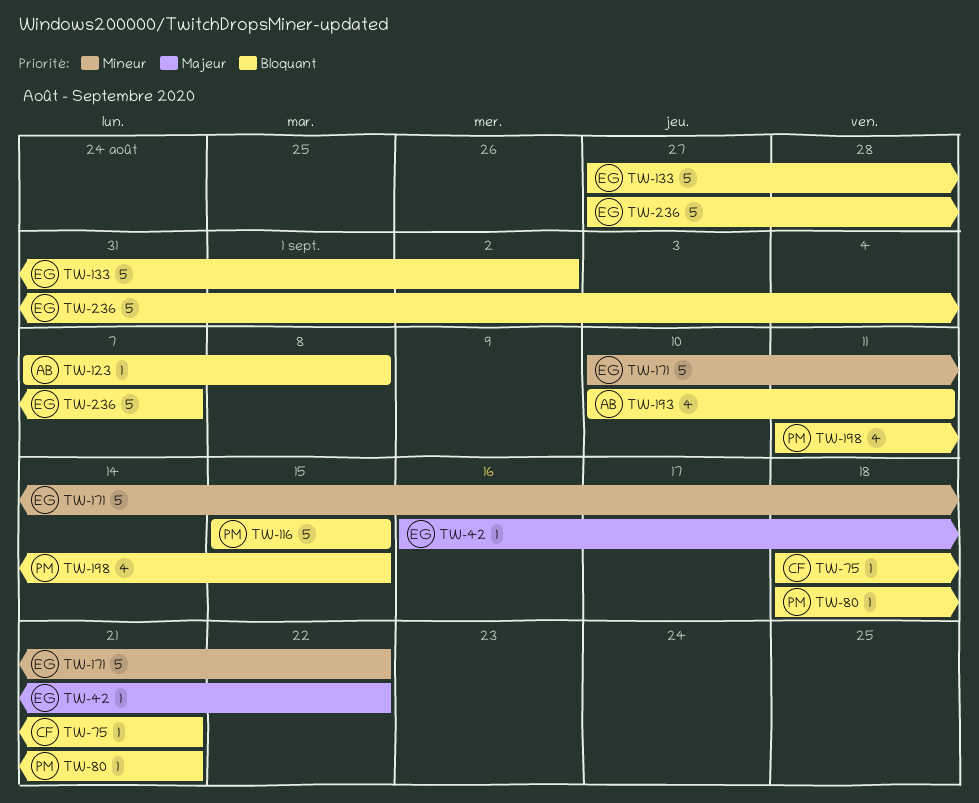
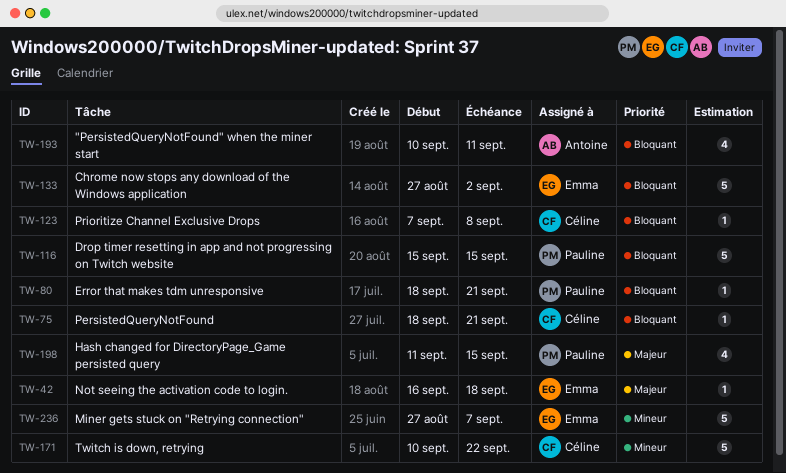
TW-42, due: Sep 22 -> Sep 18
TW-123, owner: Antoine -> Céline
TW-171, owner: Emma -> Céline
TW-198, priority: Bloquant -> Majeur
TW-236, priority: Bloquant -> Mineur

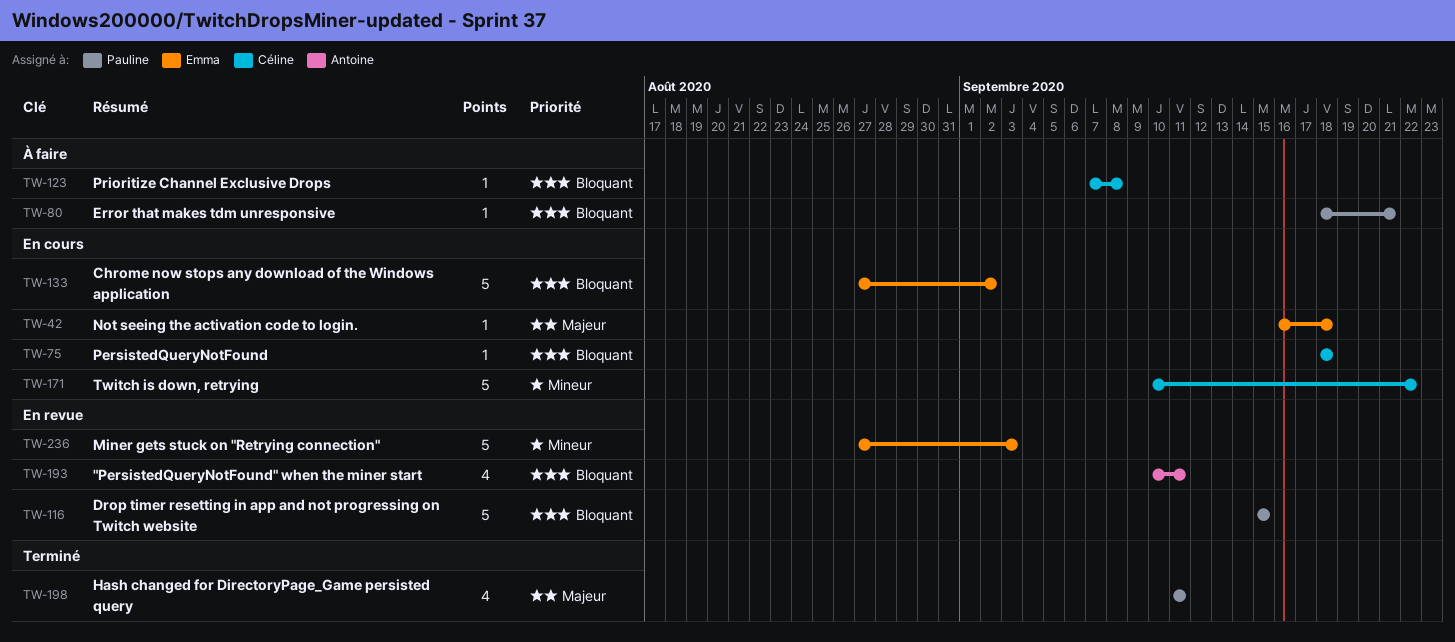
TW-75, due: Sep 21 -> Sep 18
TW-198, due: Sep 15 -> Sep 11
TW-236, due: Sep 7 -> Sep 3

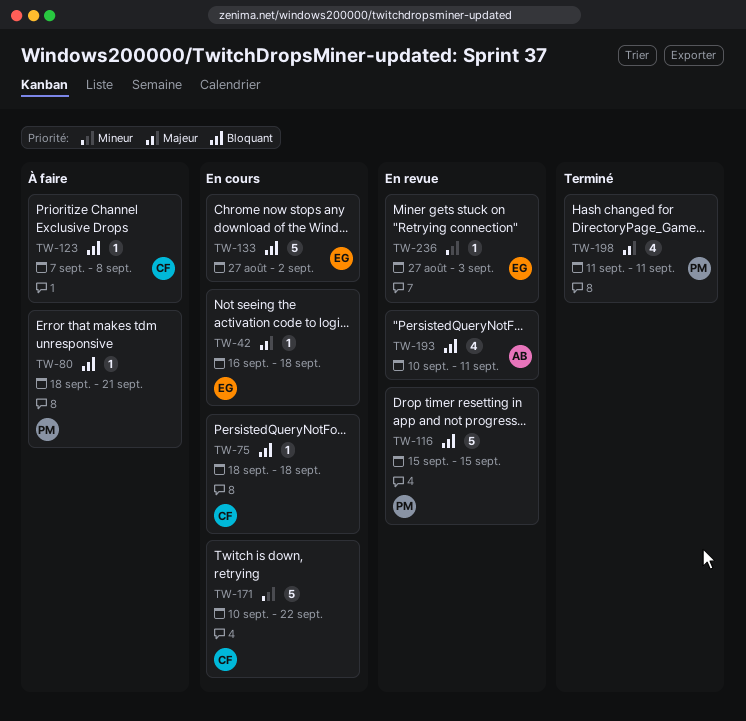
TW-236, estimate: 5 -> 1

